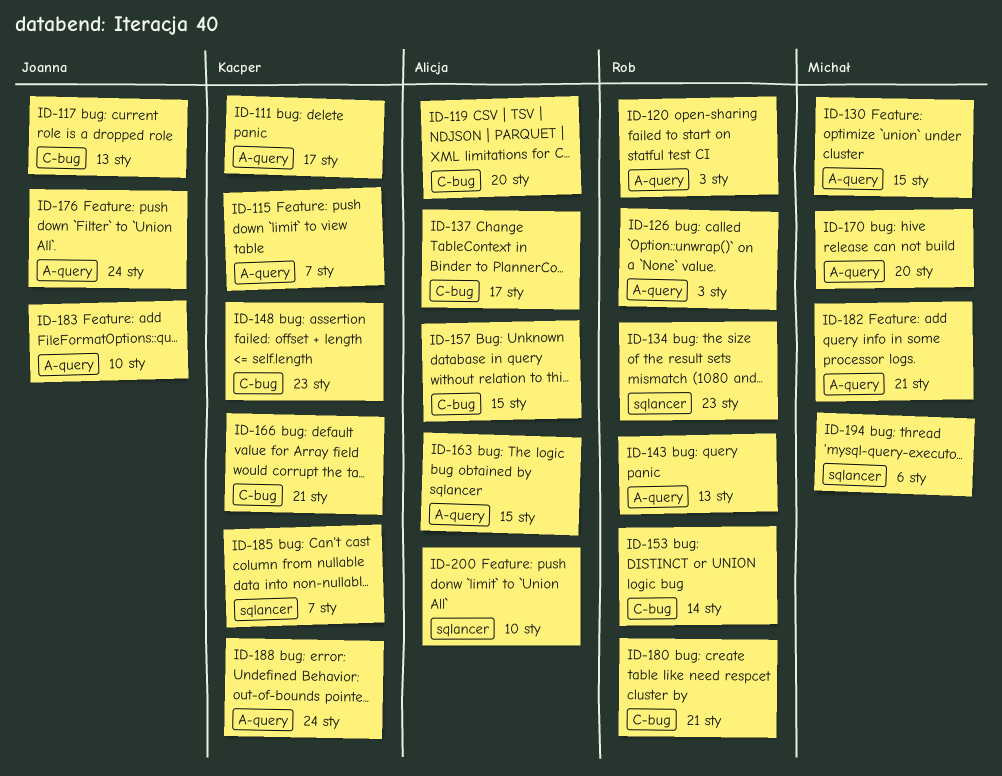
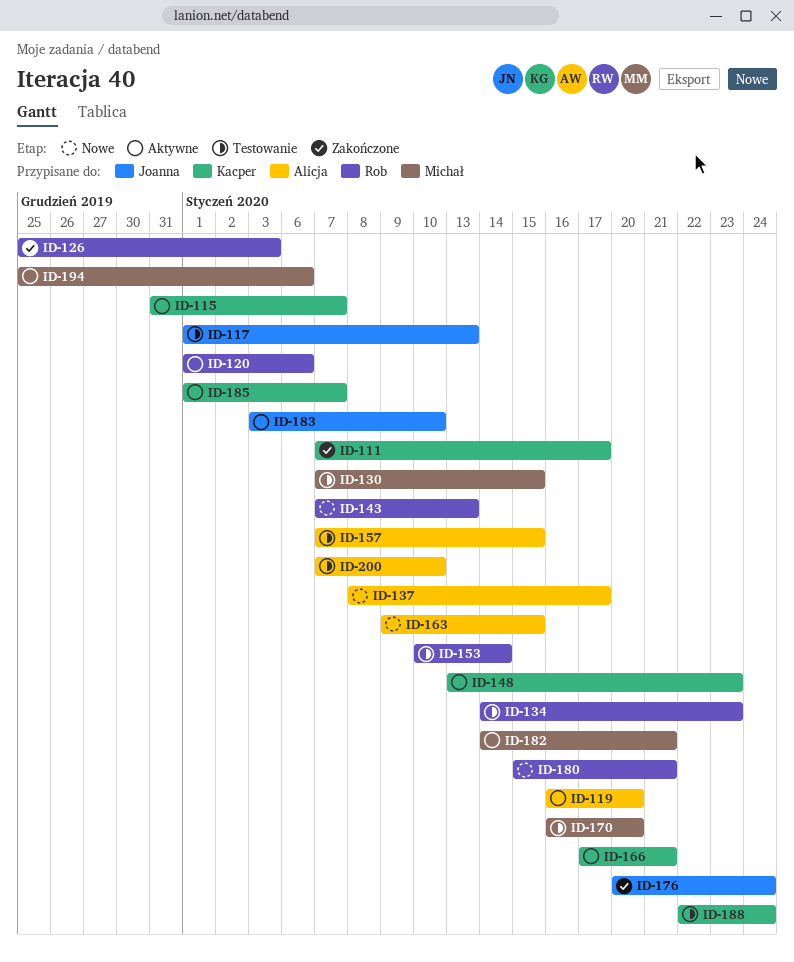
ID-120, due: Jan 3 -> Jan 6

